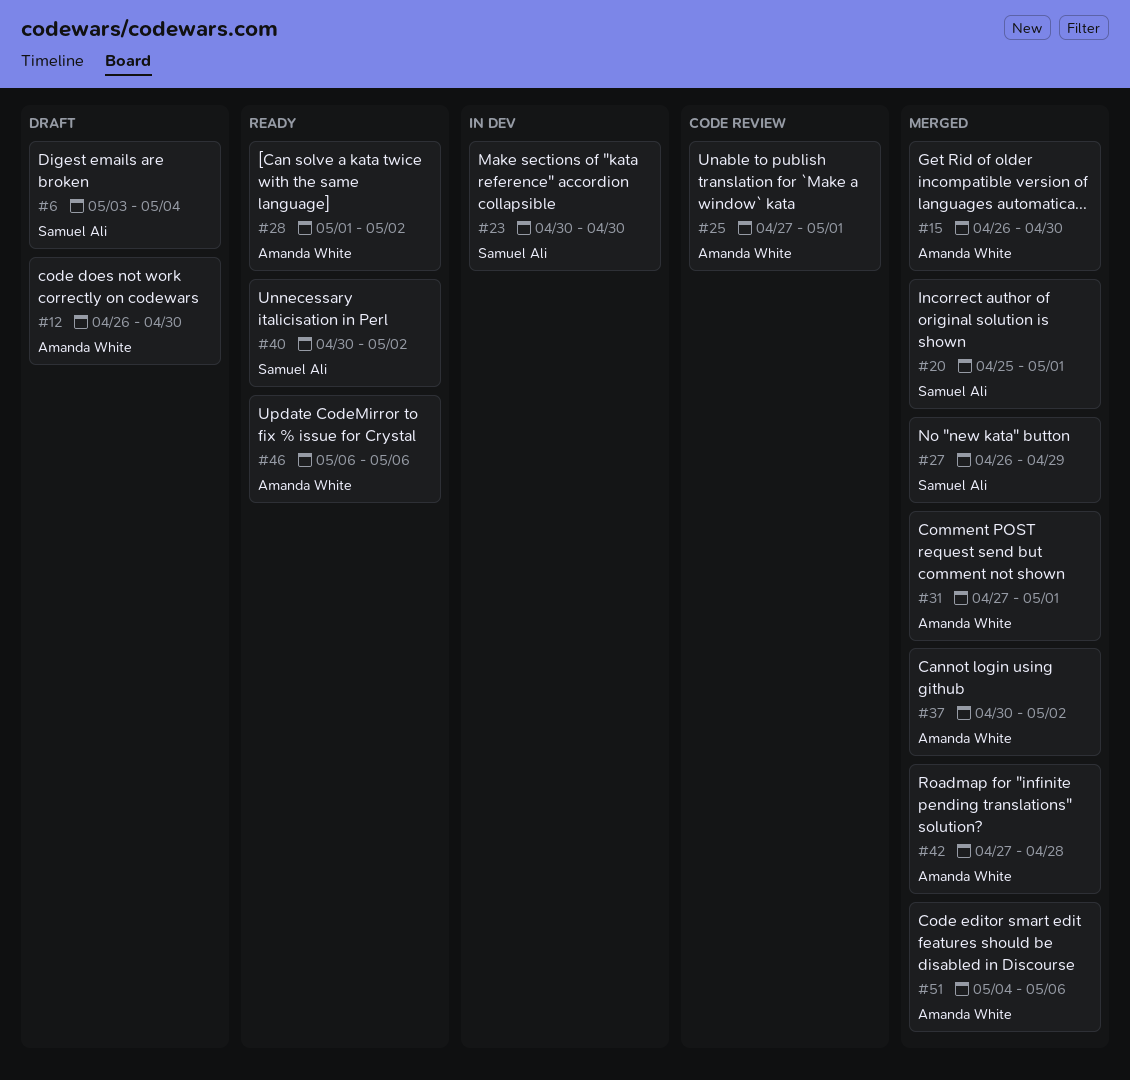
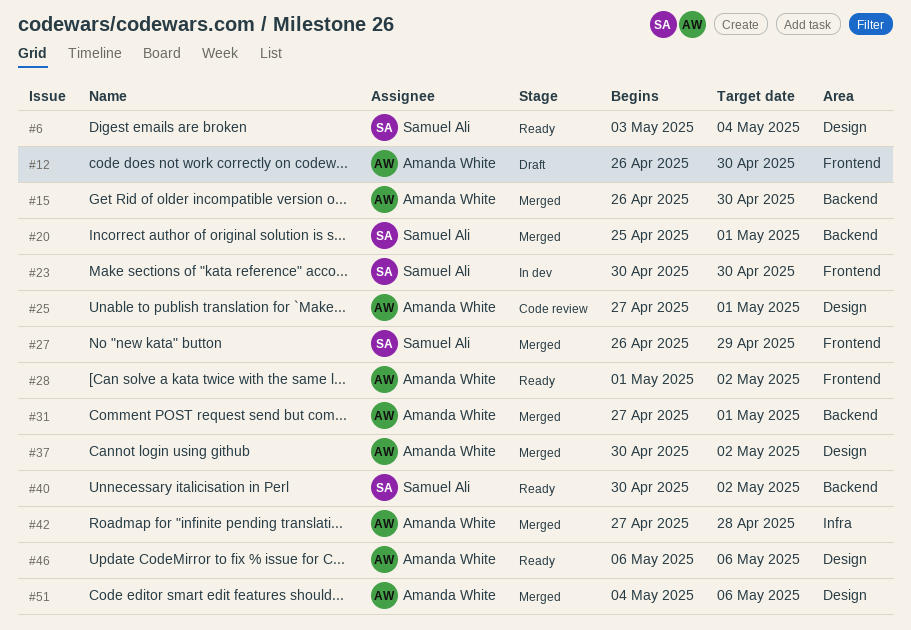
#6, status: Draft -> Ready

